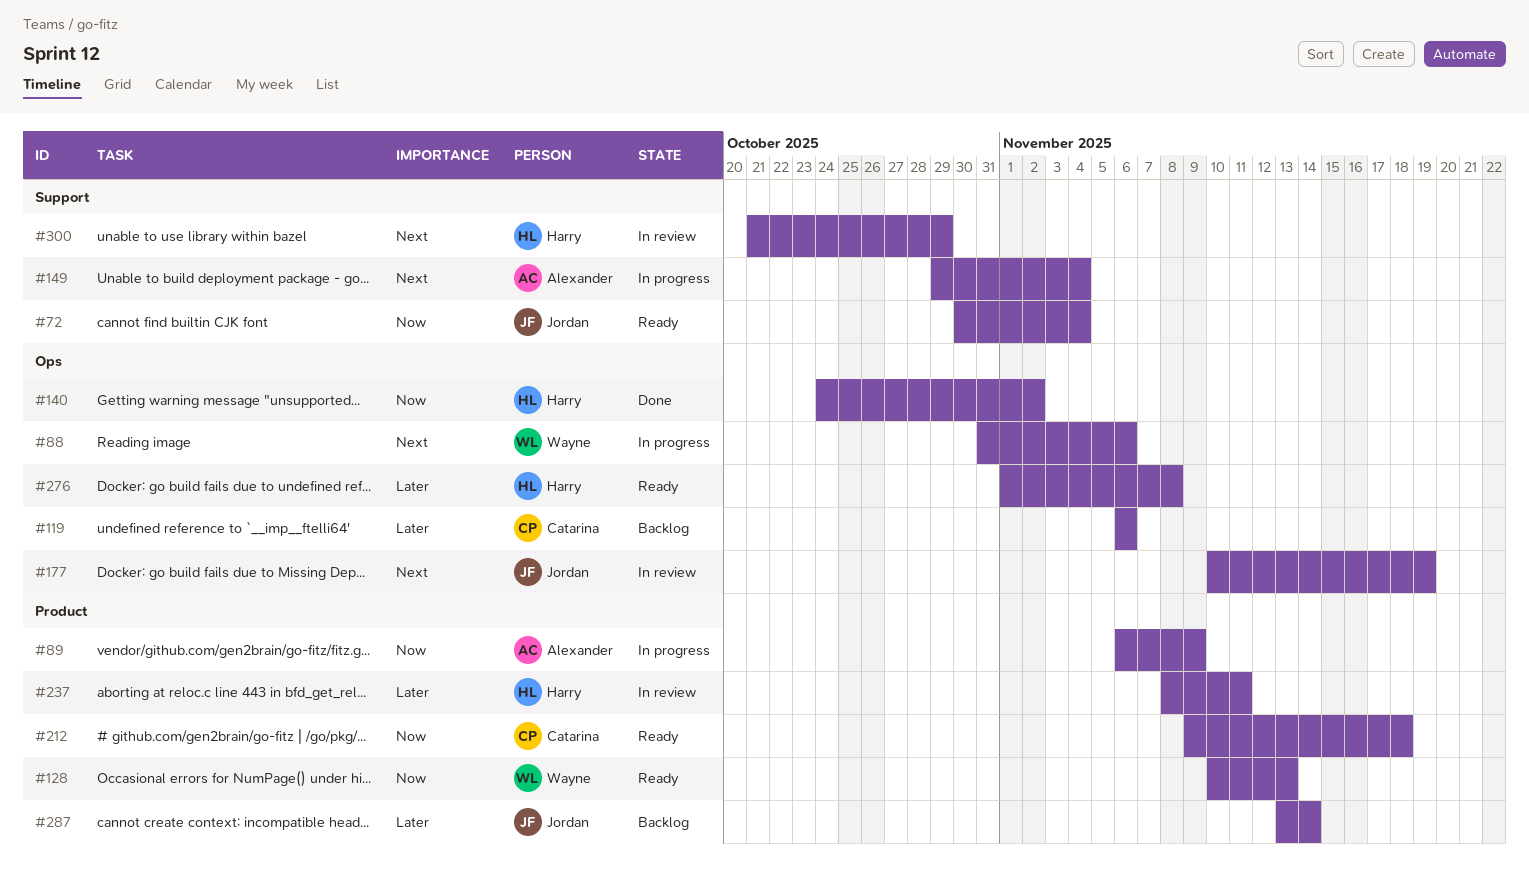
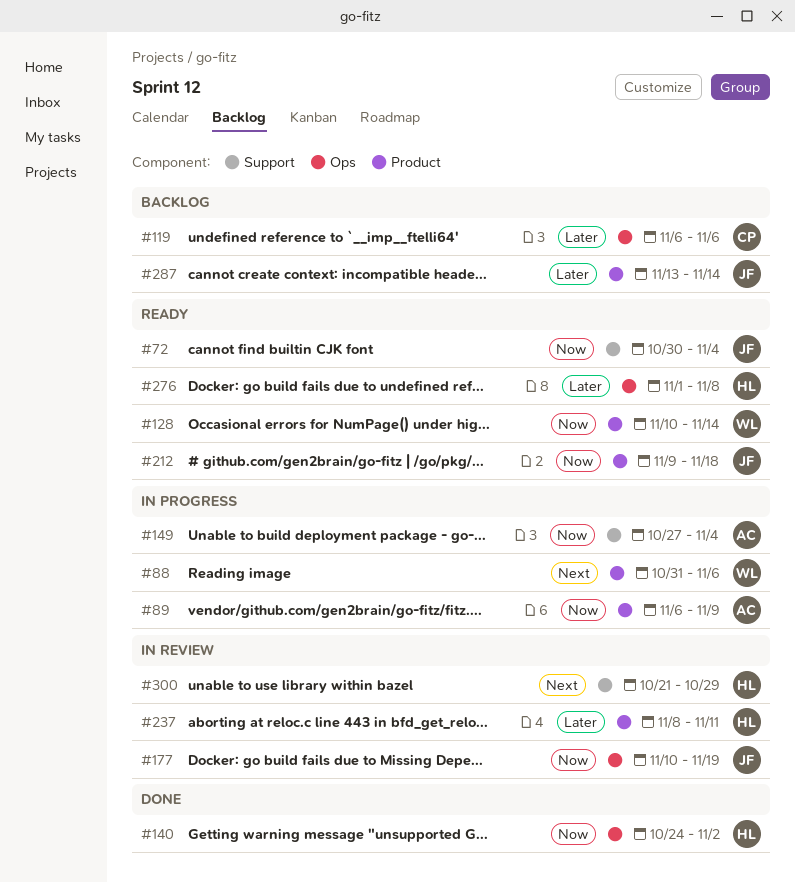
#88, label: Ops -> Product
#128, due: Nov 13 -> Nov 14
#149, priority: Next -> Now
#149, start: Oct 29 -> Oct 27
#177, priority: Next -> Now
#212, owner: Catarina -> Jordan

